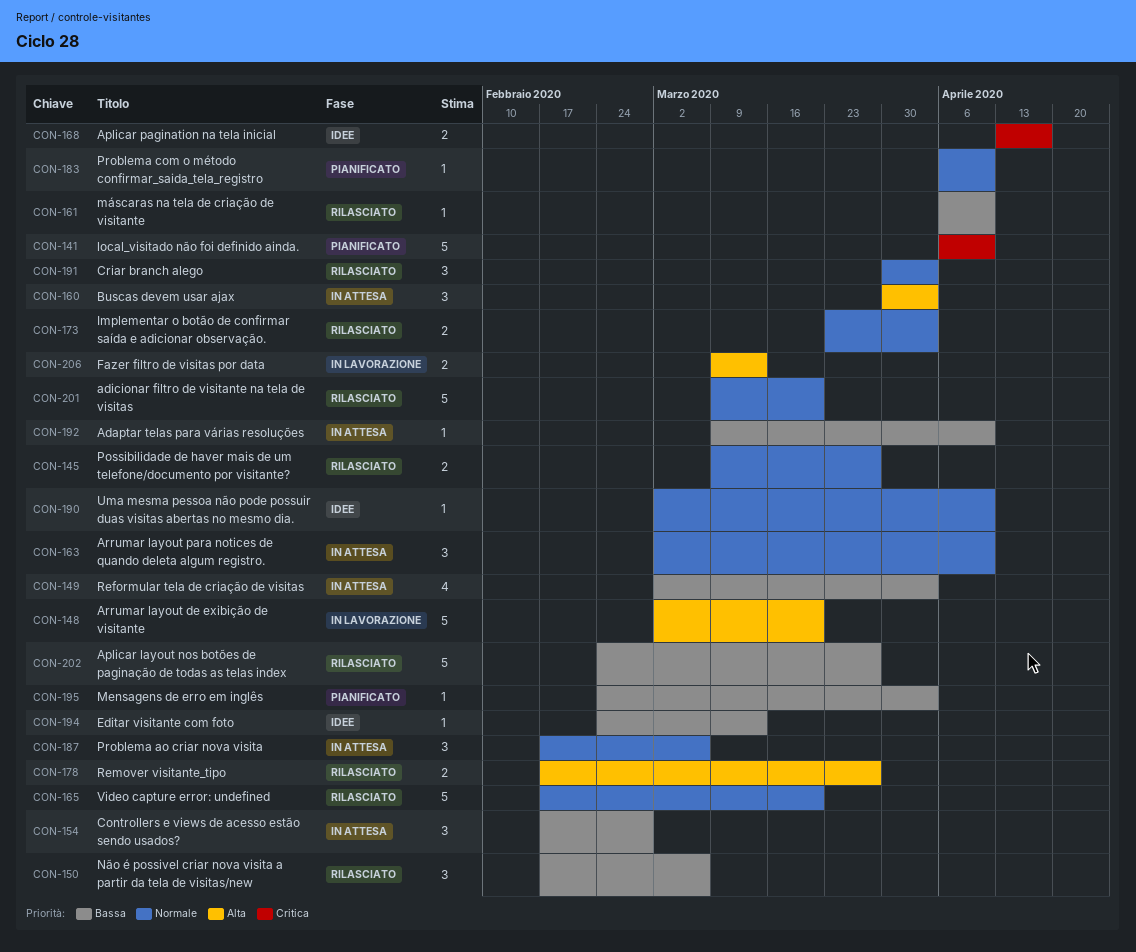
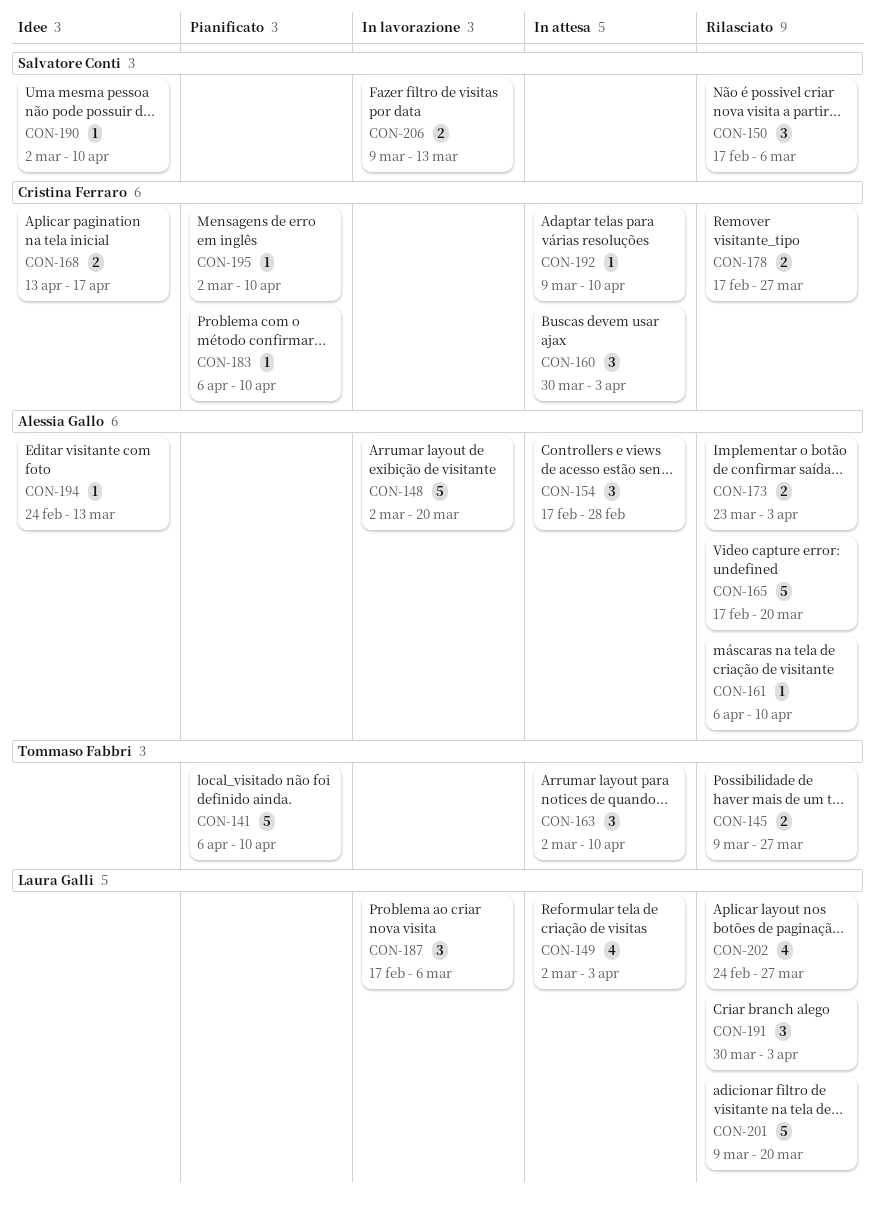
CON-187, status: In attesa -> In lavorazione
CON-195, start: Feb 24 -> Mar 2
CON-195, due: Apr 3 -> Apr 10
CON-202, estimate: 5 -> 4

